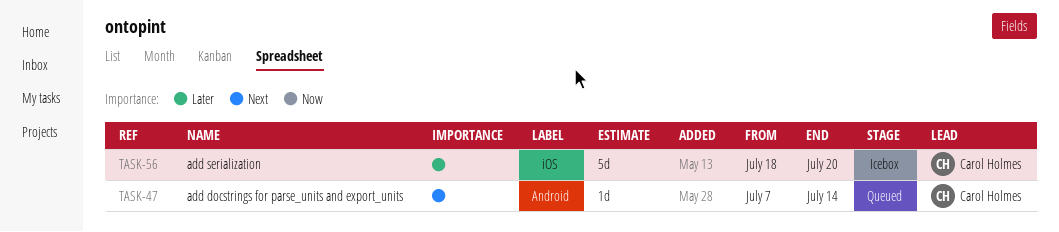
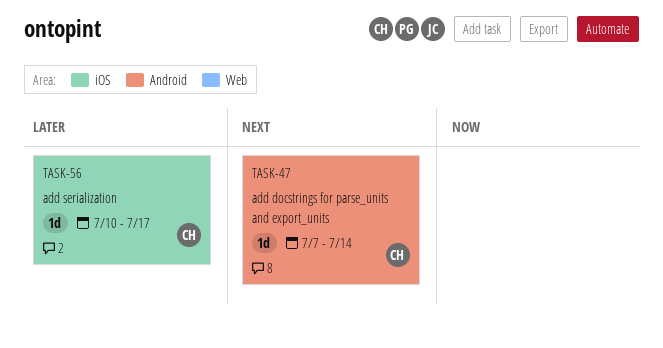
TASK-56, estimate: 5d -> 1d
TASK-56, start: Jul 18 -> Jul 10
TASK-56, due: Jul 20 -> Jul 17

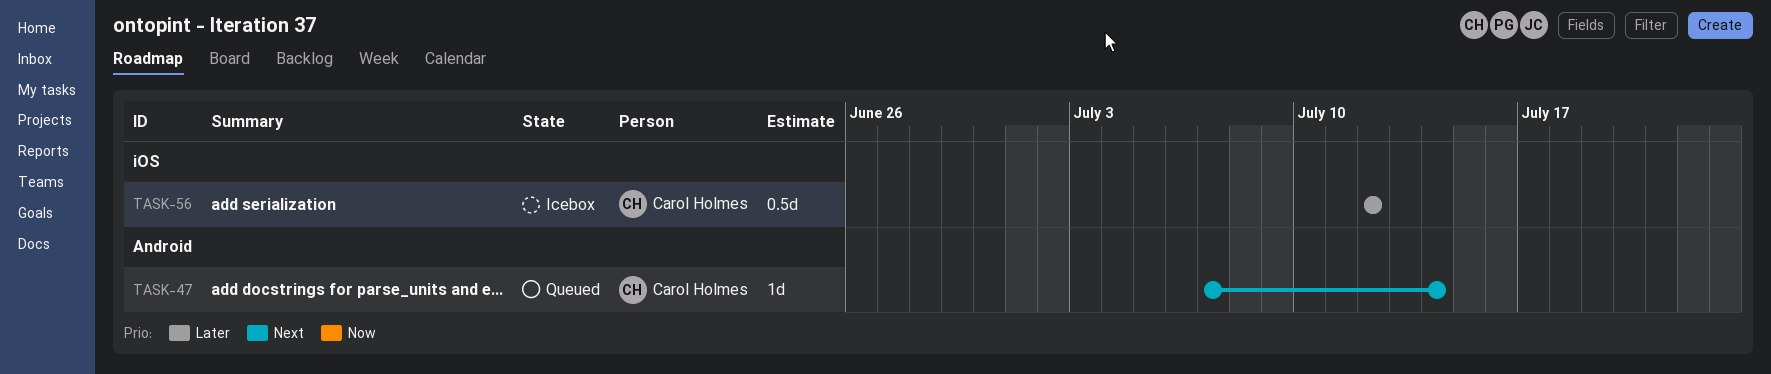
TASK-56, estimate: 1d -> 0.5d
TASK-56, start: Jul 10 -> Jul 12
TASK-56, due: Jul 17 -> Jul 12

